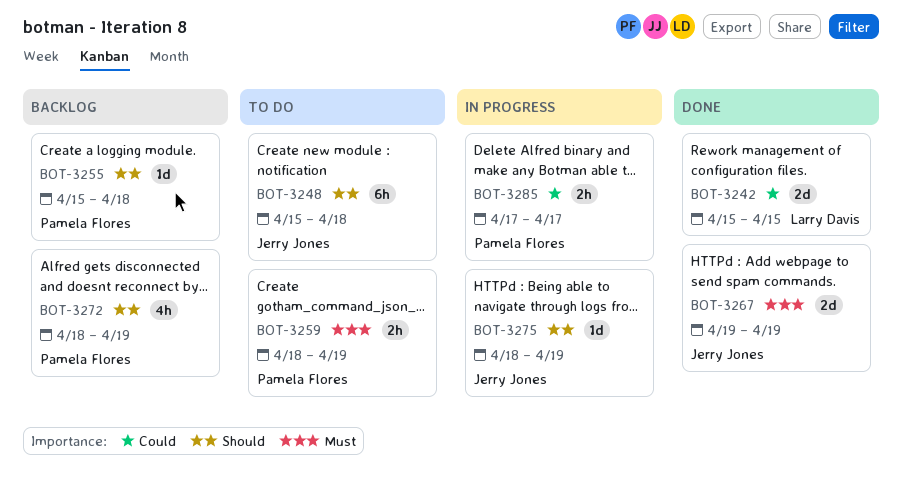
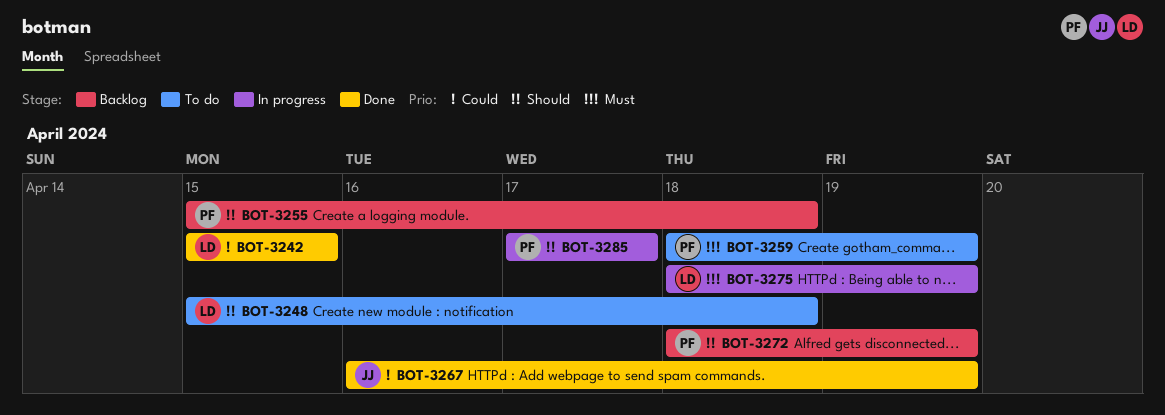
BOT-3248, owner: Jerry Jones -> Larry Davis
BOT-3267, priority: Must -> Could
BOT-3267, start: Apr 19 -> Apr 16
BOT-3275, owner: Jerry Jones -> Larry Davis
BOT-3275, priority: Should -> Must
BOT-3285, priority: Could -> Should

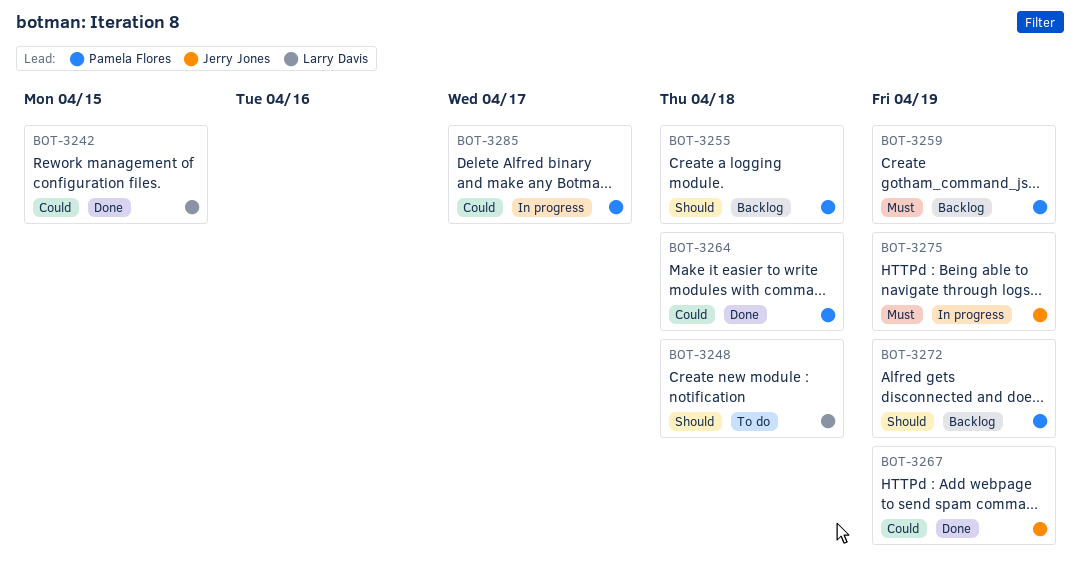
BOT-3259, status: To do -> Backlog
BOT-3264: none -> present
BOT-3275, owner: Larry Davis -> Jerry Jones
BOT-3285, priority: Should -> Could

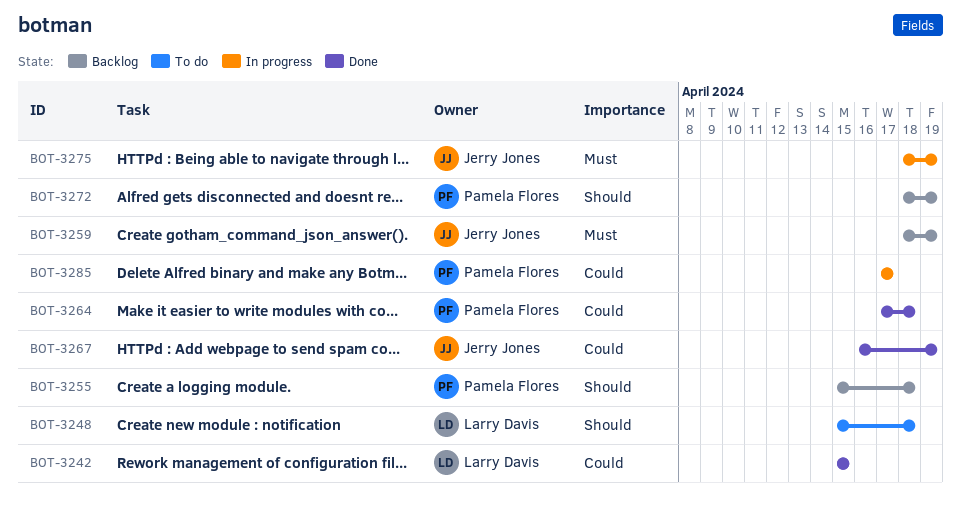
BOT-3259, owner: Pamela Flores -> Jerry Jones

